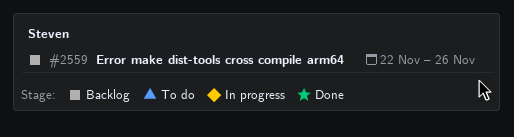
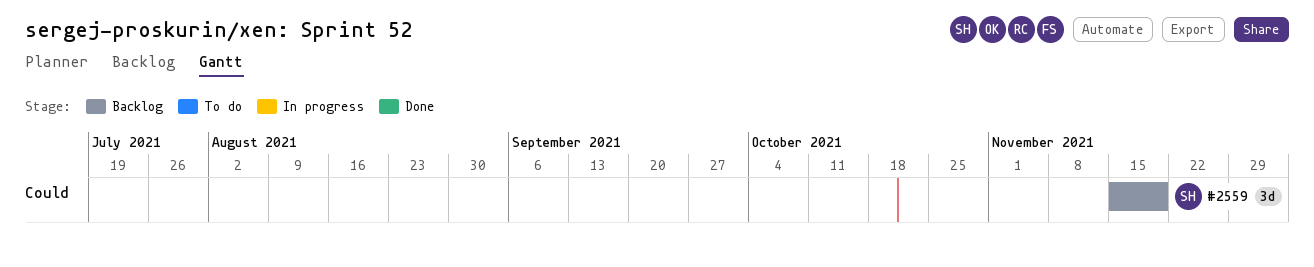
#2559, start: Nov 22 -> Nov 15
#2559, due: Nov 26 -> Nov 19

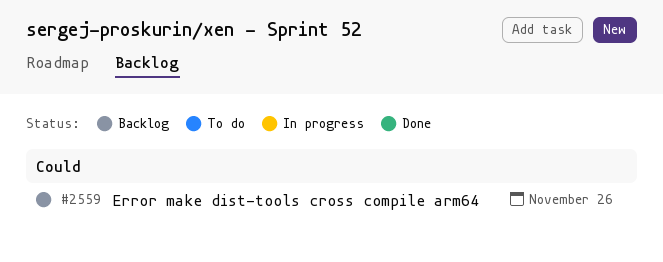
#2559, due: Nov 19 -> Nov 26

